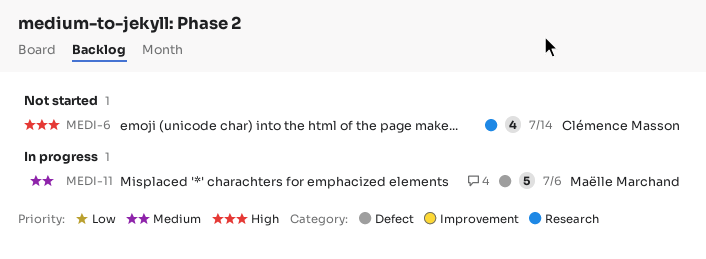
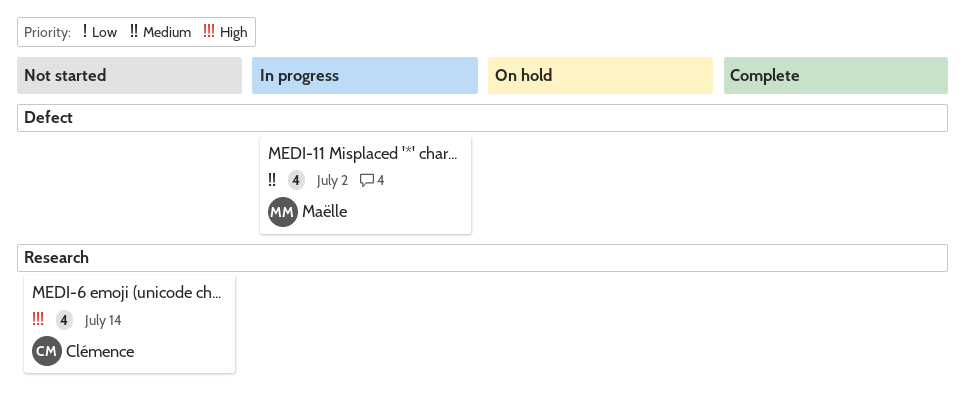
MEDI-11, estimate: 5 -> 4
MEDI-11, due: Jul 6 -> Jul 2

